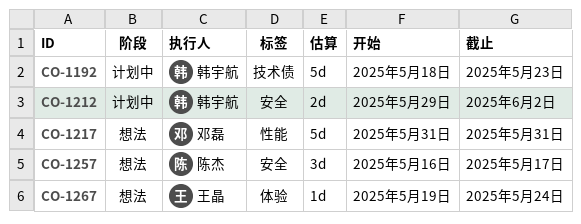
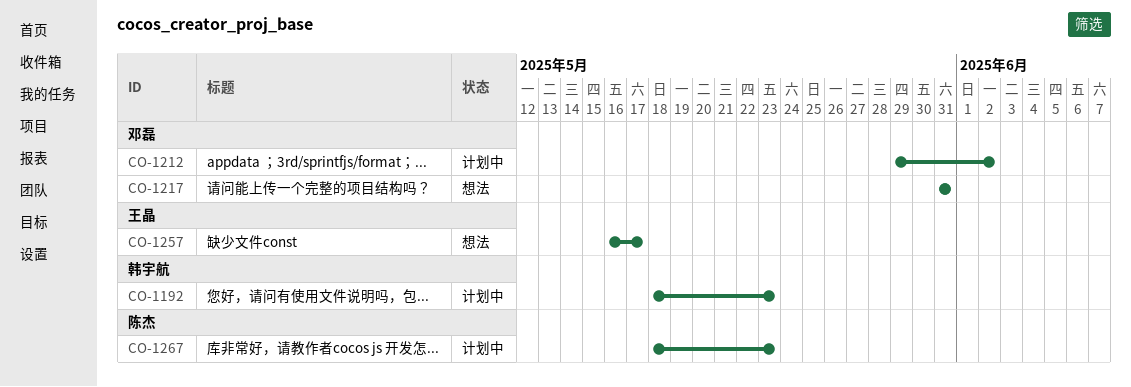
CO-1212, owner: 韩宇航 -> 邓磊
CO-1257, owner: 陈杰 -> 王晶
CO-1267, status: 想法 -> 计划中
CO-1267, owner: 王晶 -> 陈杰
CO-1267, start: May 19 -> May 18
CO-1267, due: May 24 -> May 23

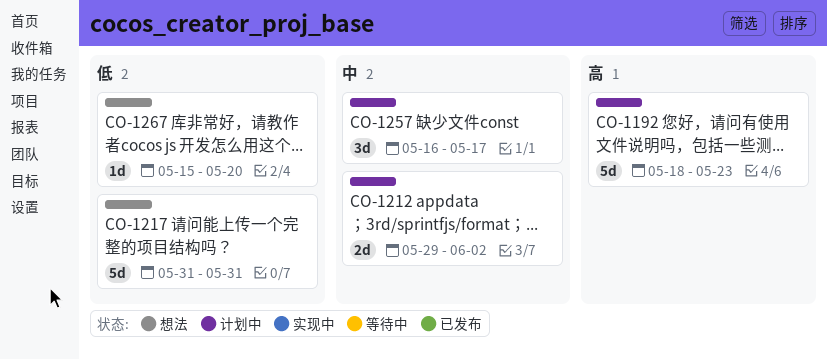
CO-1257, status: 想法 -> 计划中
CO-1267, status: 计划中 -> 想法
CO-1267, start: May 18 -> May 15
CO-1267, due: May 23 -> May 20

